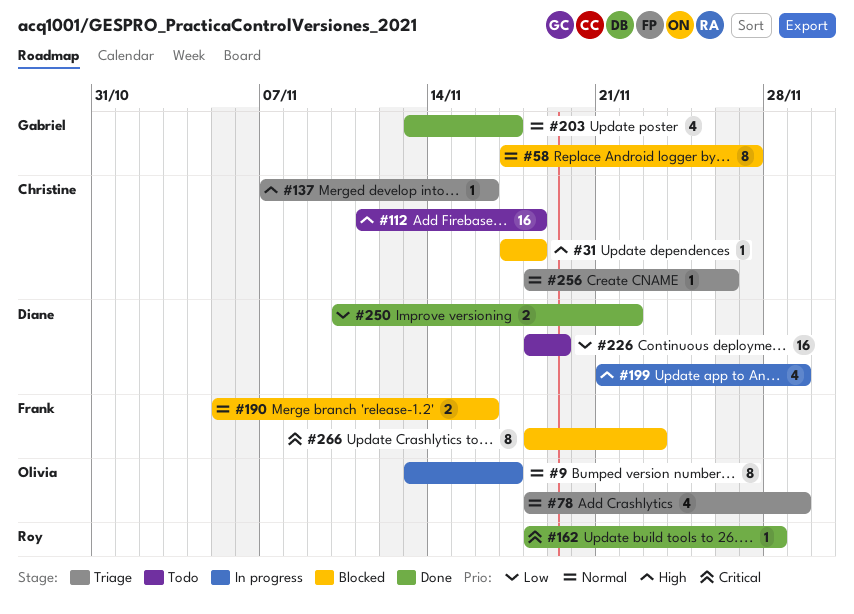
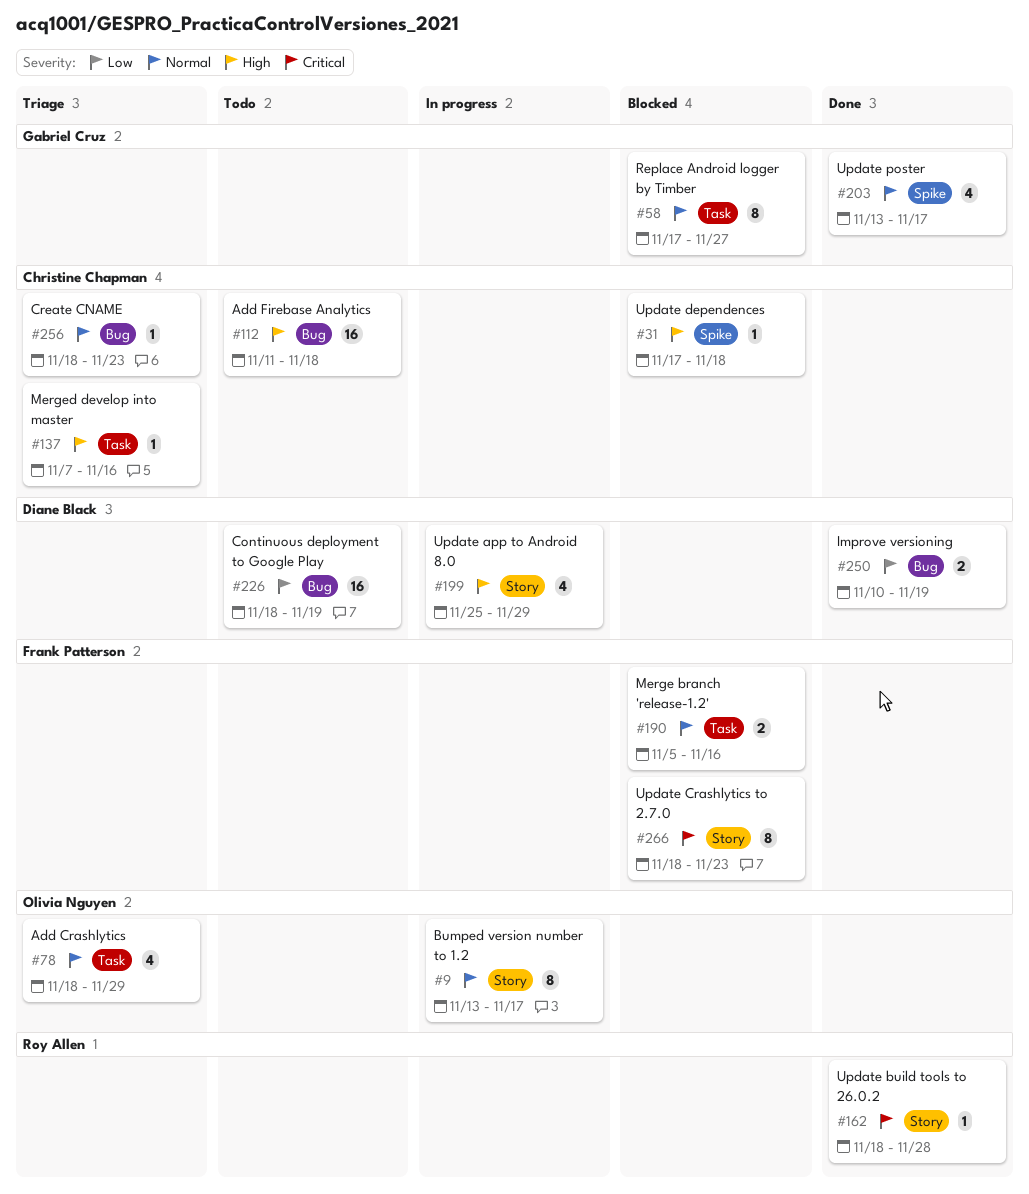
#199, start: Nov 21 -> Nov 25
#250, due: Nov 22 -> Nov 19
#256, due: Nov 26 -> Nov 23

